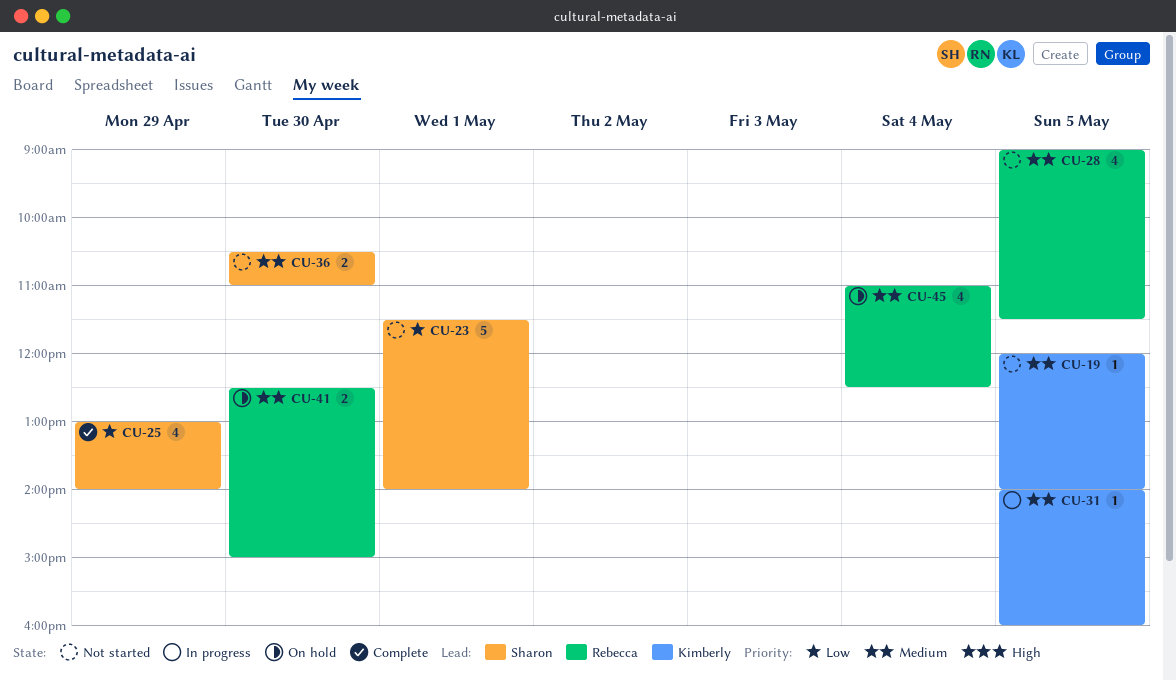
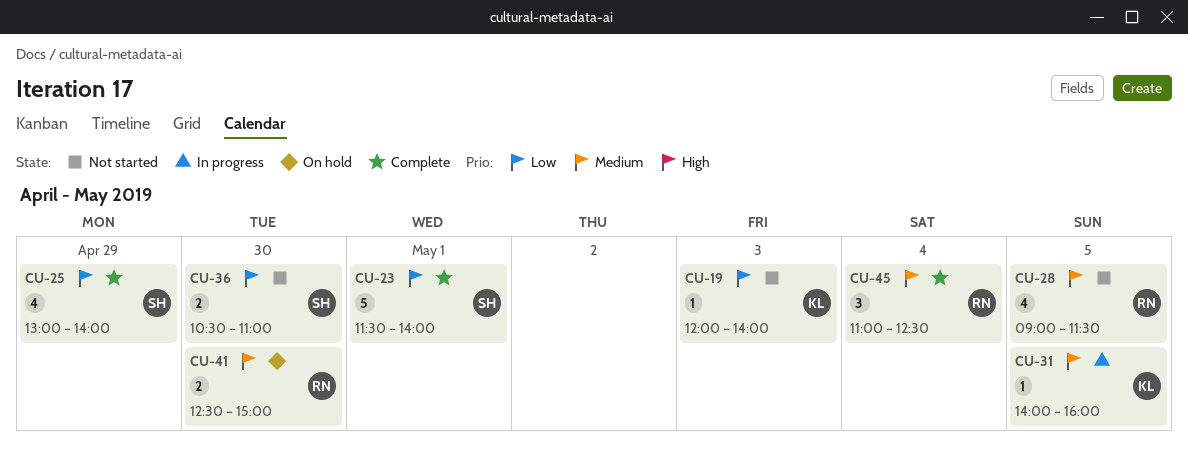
CU-19, priority: Medium -> Low
CU-19, day: May 5 -> May 3
CU-23, status: Not started -> Complete
CU-36, priority: Medium -> Low
CU-45, status: On hold -> Complete
CU-45, estimate: 4 -> 3

